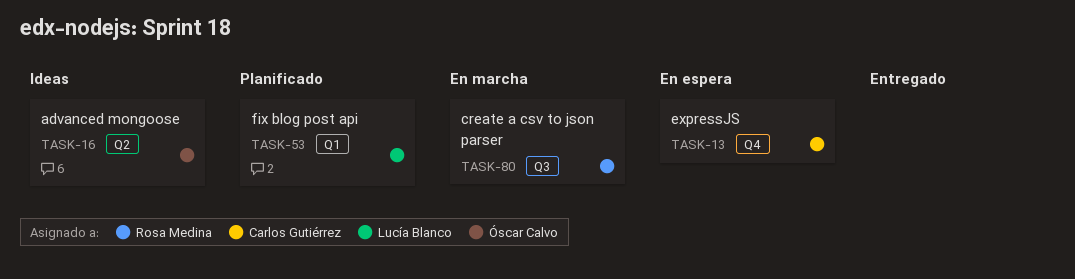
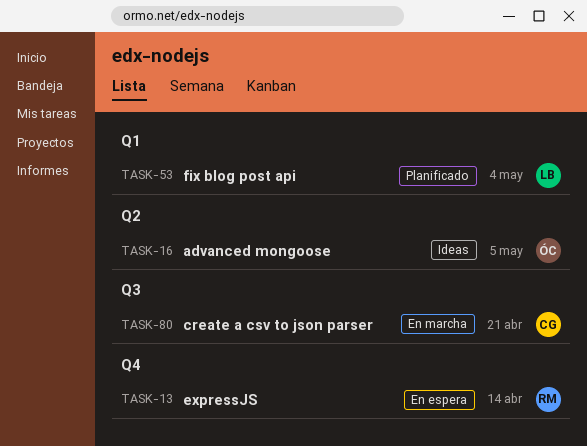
TASK-13, owner: Carlos Gutiérrez -> Rosa Medina
TASK-80, owner: Rosa Medina -> Carlos Gutiérrez

